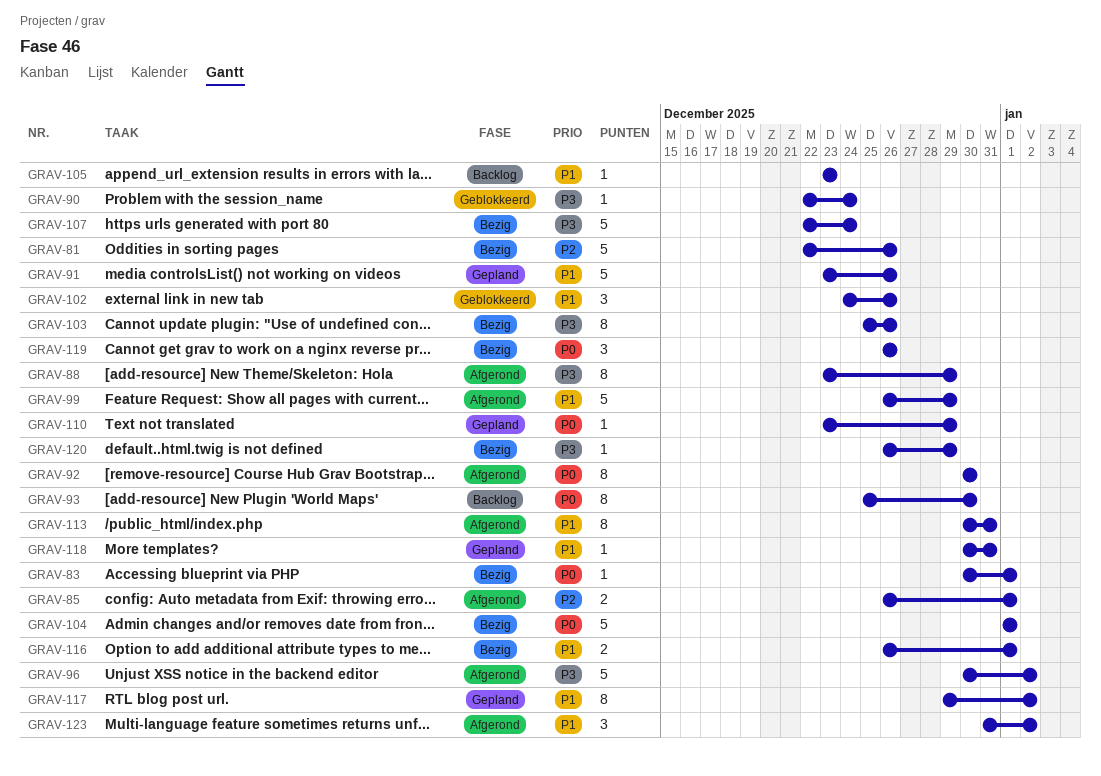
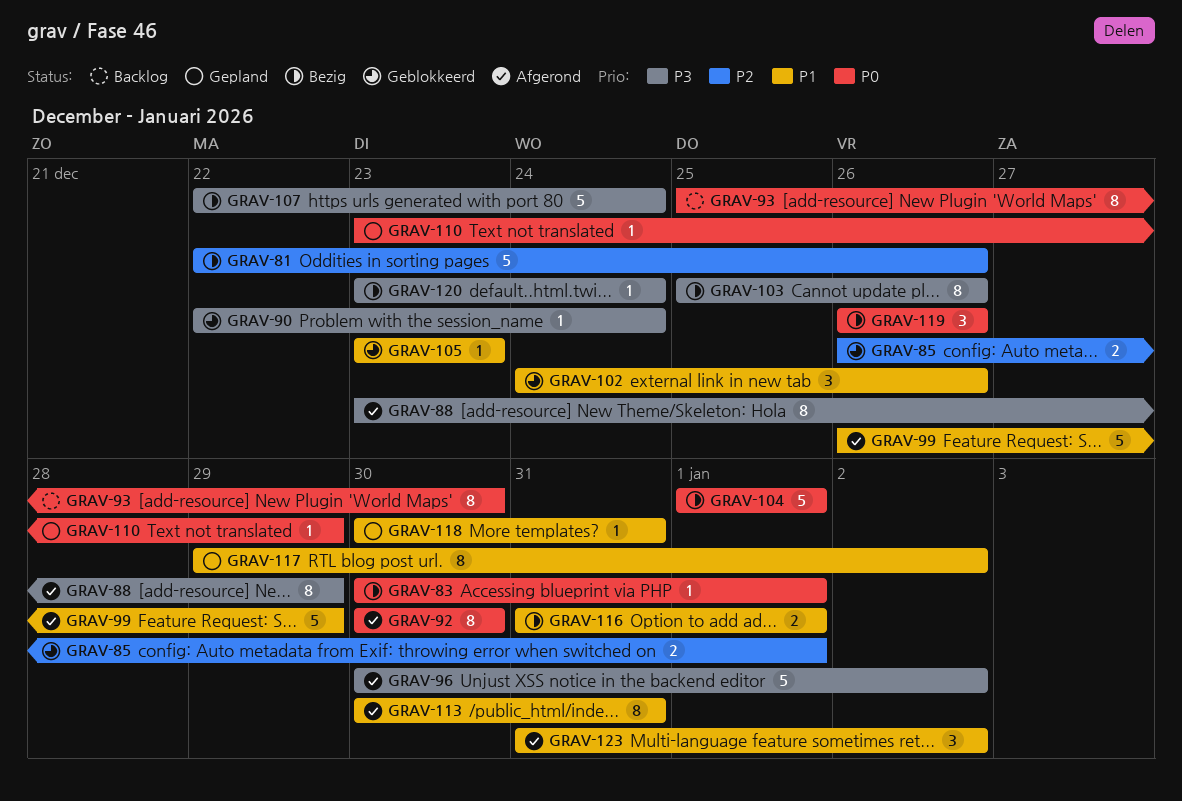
GRAV-85, status: Afgerond -> Geblokkeerd
GRAV-91: present -> none
GRAV-105, status: Backlog -> Geblokkeerd
GRAV-116, start: Dec 26 -> Dec 31
GRAV-120, start: Dec 26 -> Dec 23
GRAV-120, due: Dec 29 -> Dec 24

